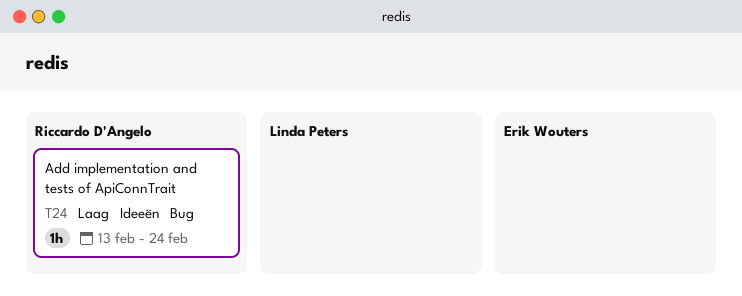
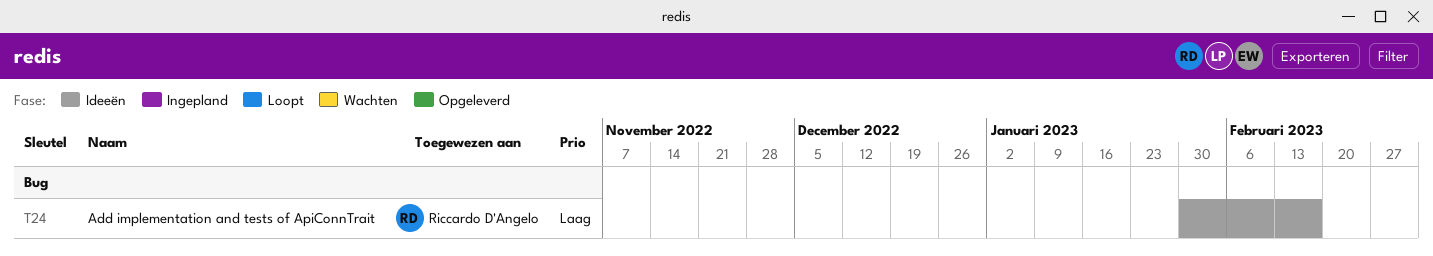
T24, start: Feb 13 -> Jan 30
T24, due: Feb 24 -> Feb 17

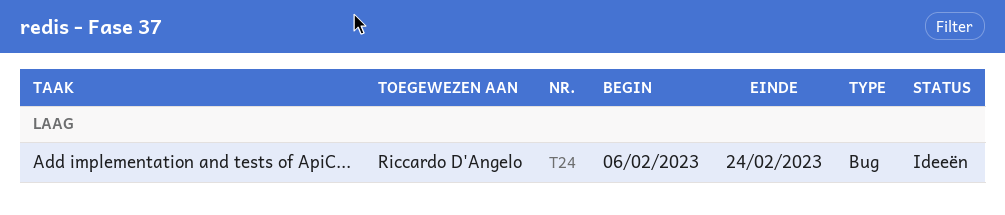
T24, start: Jan 30 -> Feb 6
T24, due: Feb 17 -> Feb 24

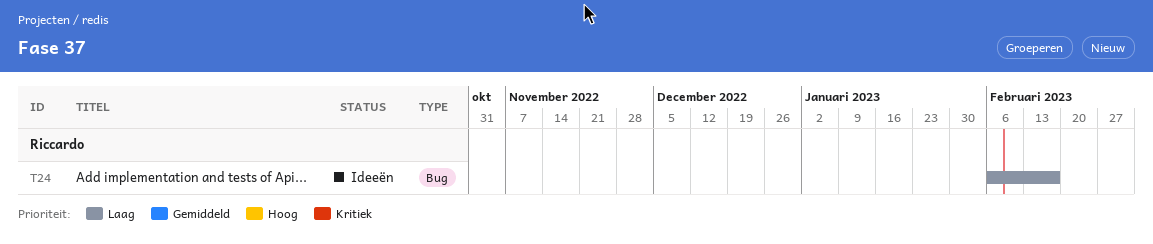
T24, due: Feb 24 -> Feb 17

